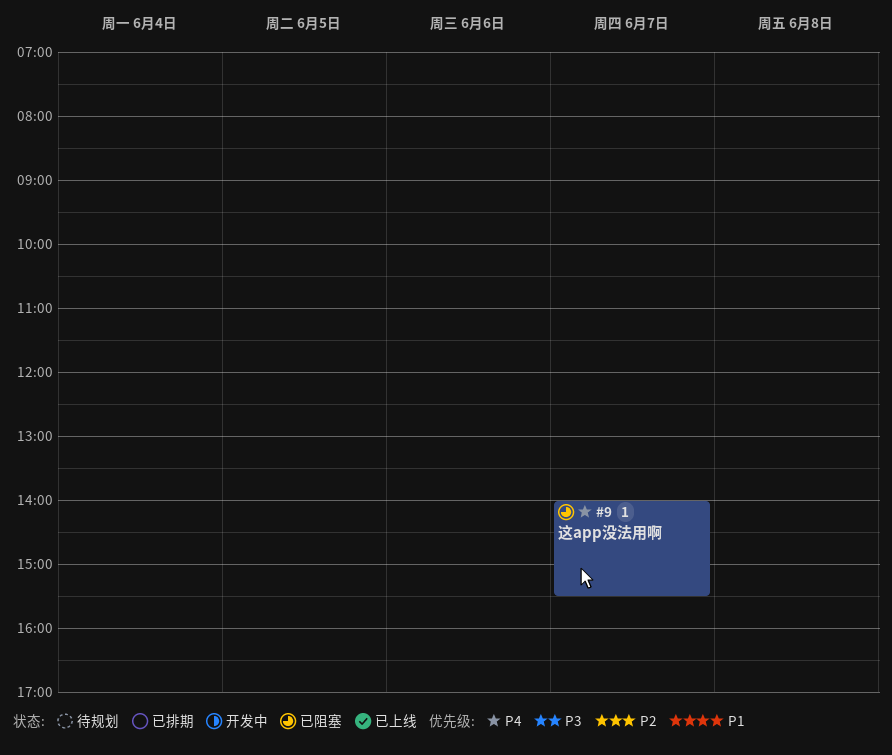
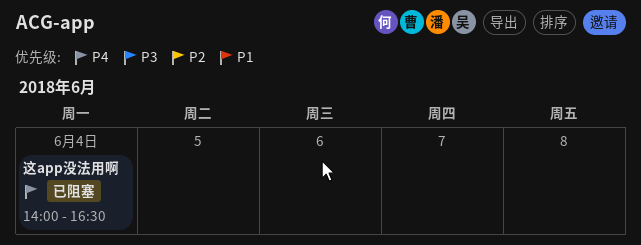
这app没法用啊, day: Jun 7 -> Jun 4
这app没法用啊, ends: 15:30 -> 16:30

